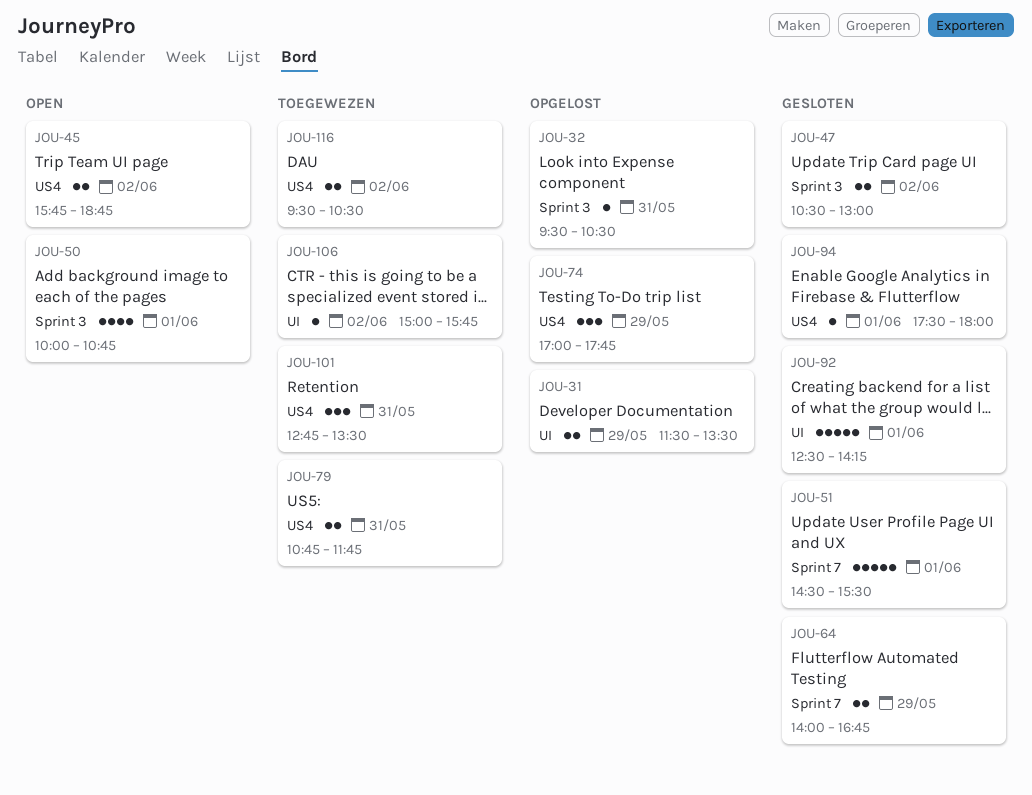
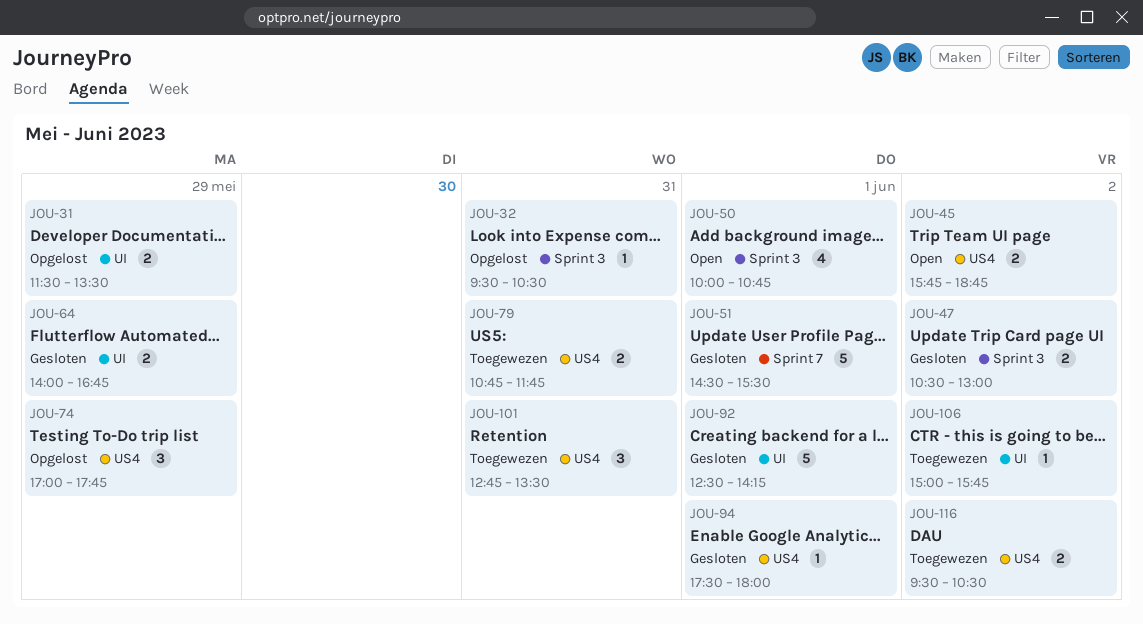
JOU-64, label: Sprint 7 -> UI

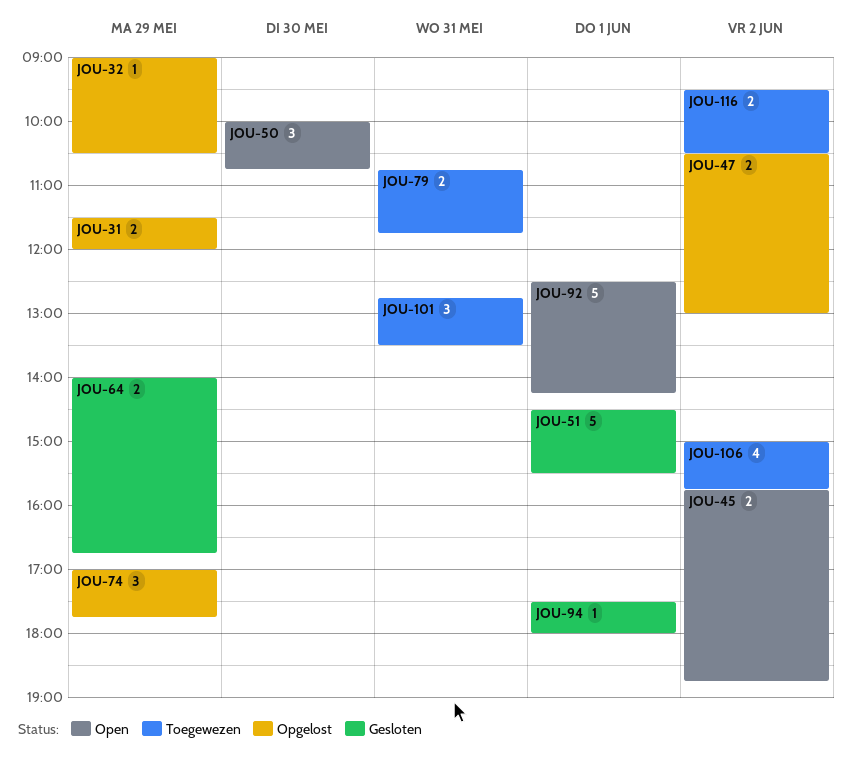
JOU-31, ends: 13:30 -> 12:00
JOU-32, day: May 31 -> May 29
JOU-32, begins: 09:30 -> 09:00
JOU-47, status: Gesloten -> Opgelost
JOU-50, estimate: 4 -> 3
JOU-50, day: Jun 1 -> May 30
JOU-92, status: Gesloten -> Open
JOU-106, estimate: 1 -> 4

